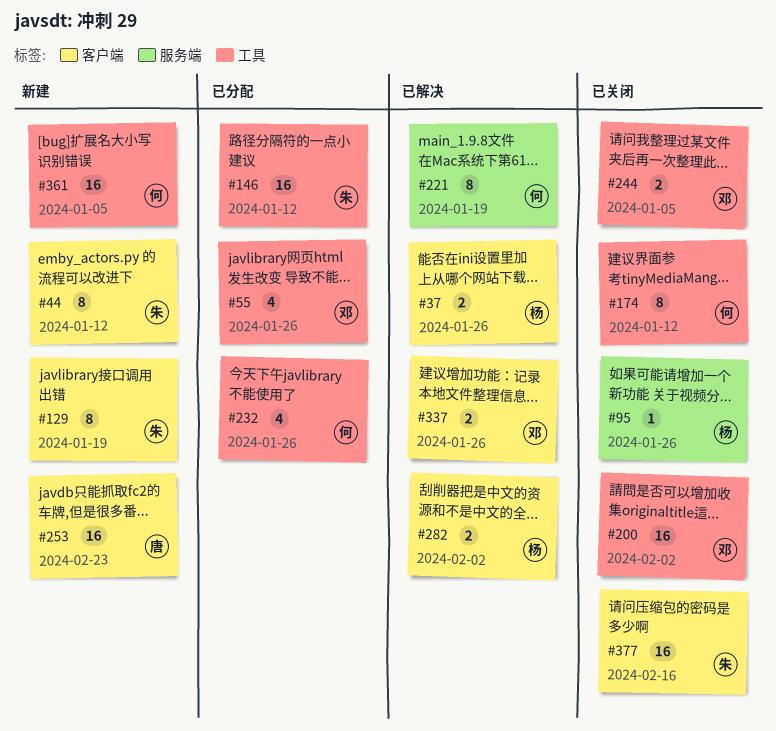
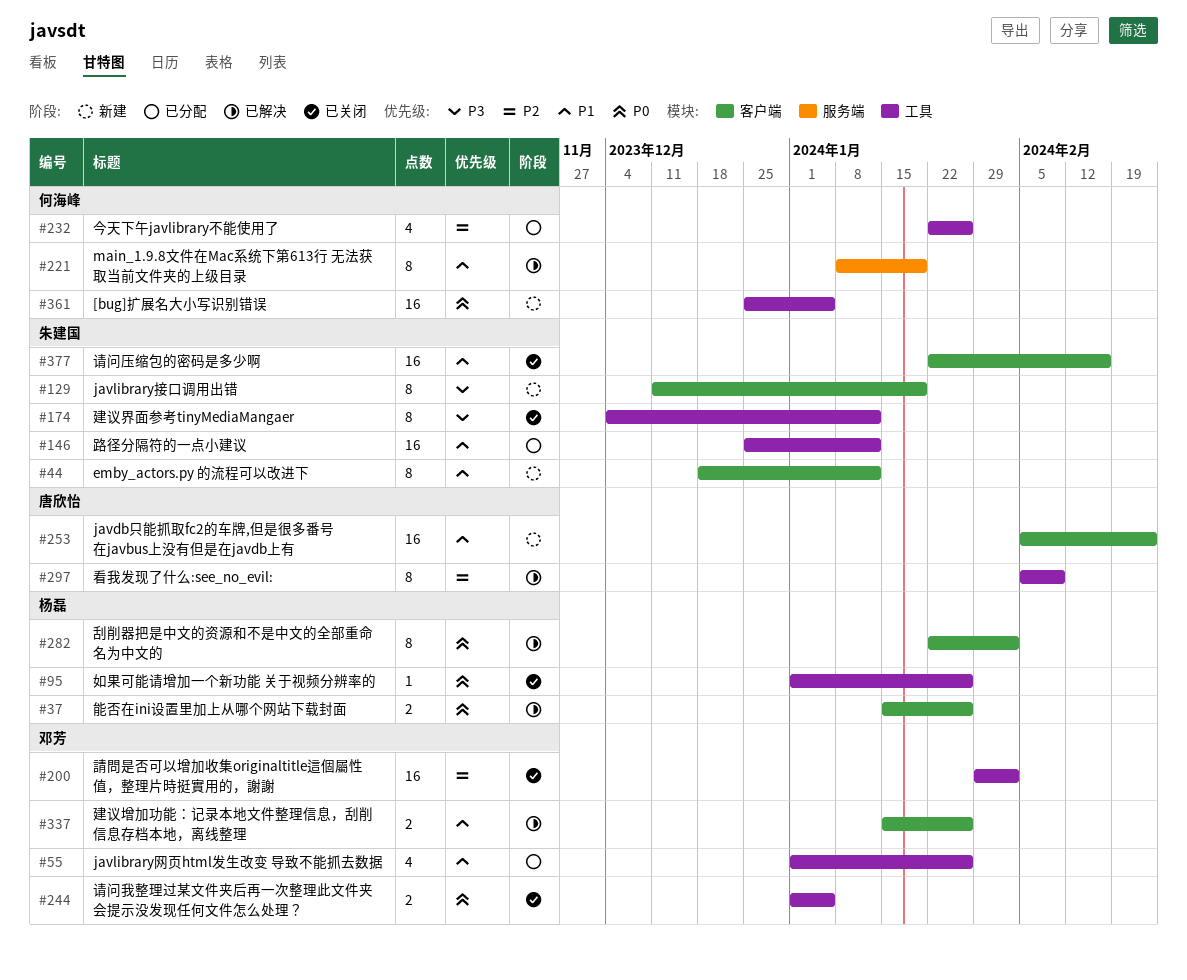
#95, label: 服务端 -> 工具
#174, owner: 何海峰 -> 朱建国
#282, estimate: 2 -> 8
#297: none -> present

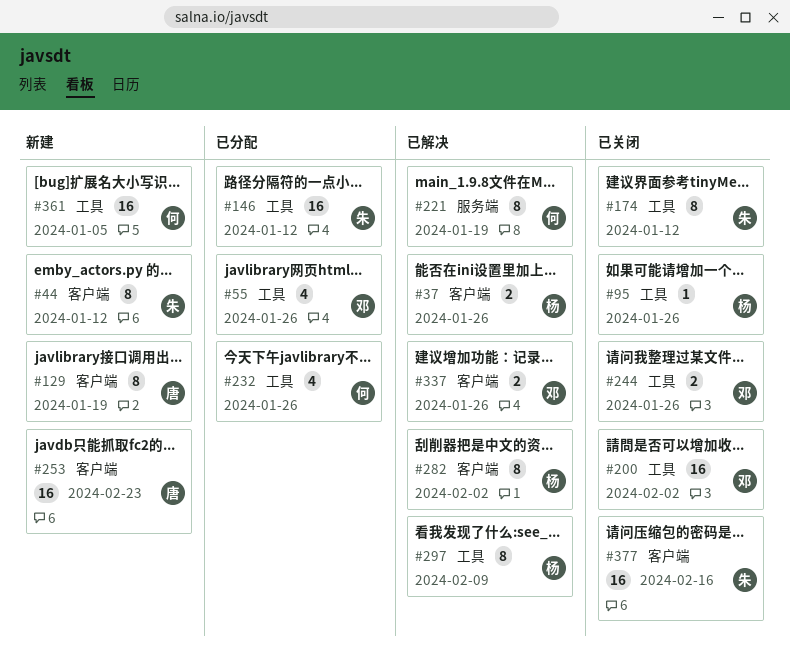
#129, owner: 朱建国 -> 唐欣怡
#244, due: Jan 5 -> Jan 26
#297, owner: 唐欣怡 -> 杨磊

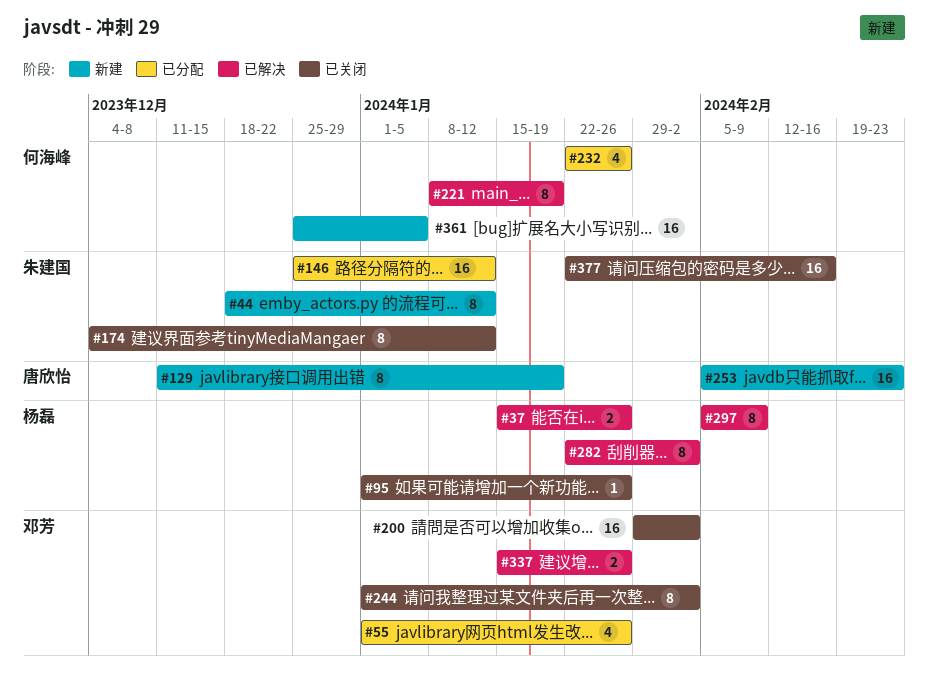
#244, estimate: 2 -> 8
#244, due: Jan 26 -> Feb 2

